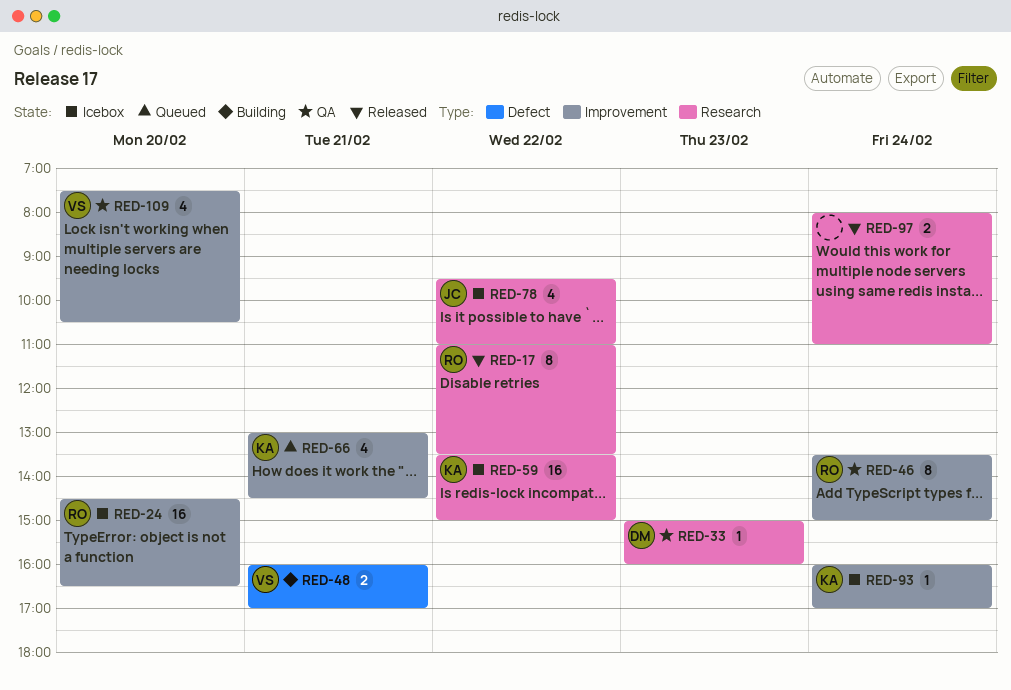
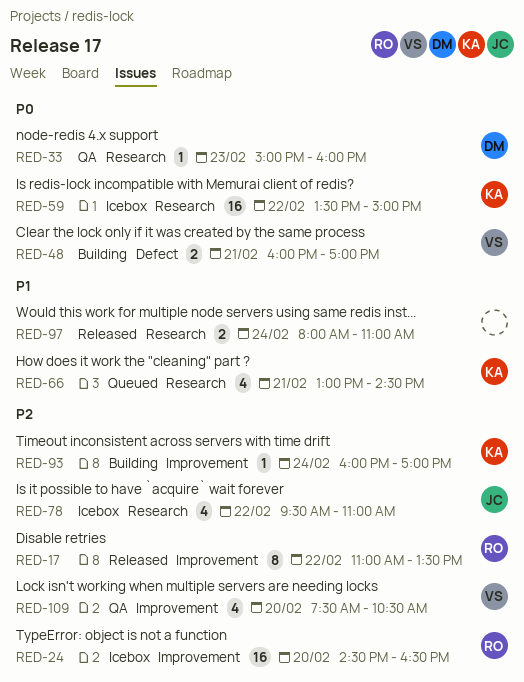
RED-17, label: Research -> Improvement
RED-46: present -> none
RED-66, label: Improvement -> Research
RED-93, status: Icebox -> Building

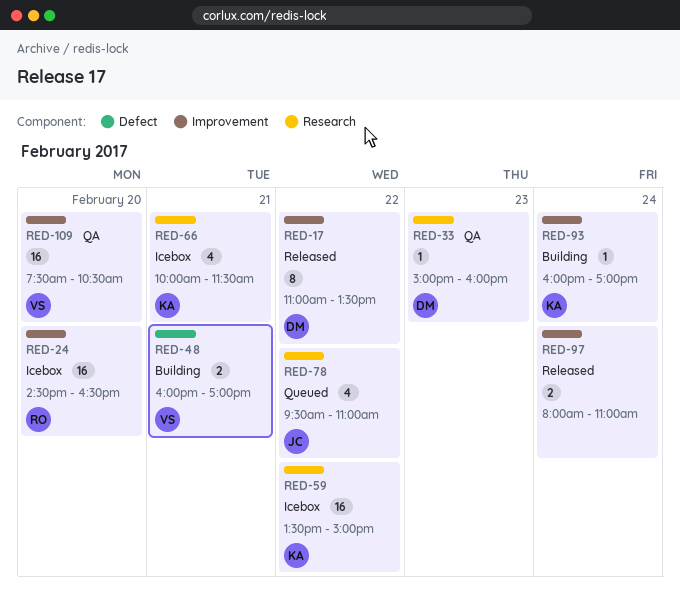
RED-17, owner: RO -> DM
RED-66, status: Queued -> Icebox
RED-66, begins: 13:00 -> 10:00
RED-66, ends: 14:30 -> 11:30
RED-78, status: Icebox -> Queued
RED-97, label: Research -> Improvement
RED-109, estimate: 4 -> 16

